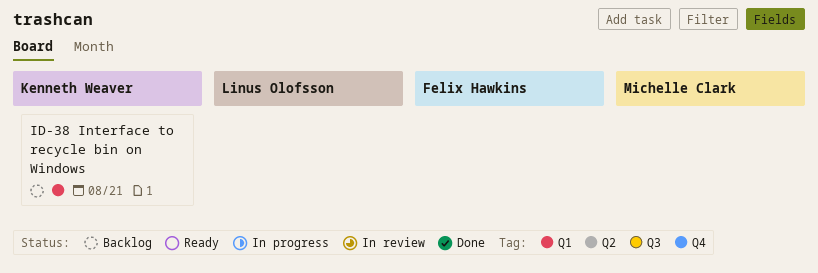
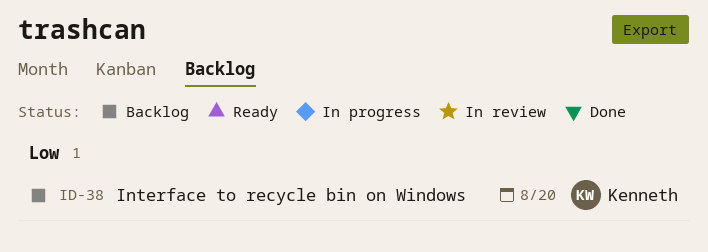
ID-38, due: Aug 21 -> Aug 20

